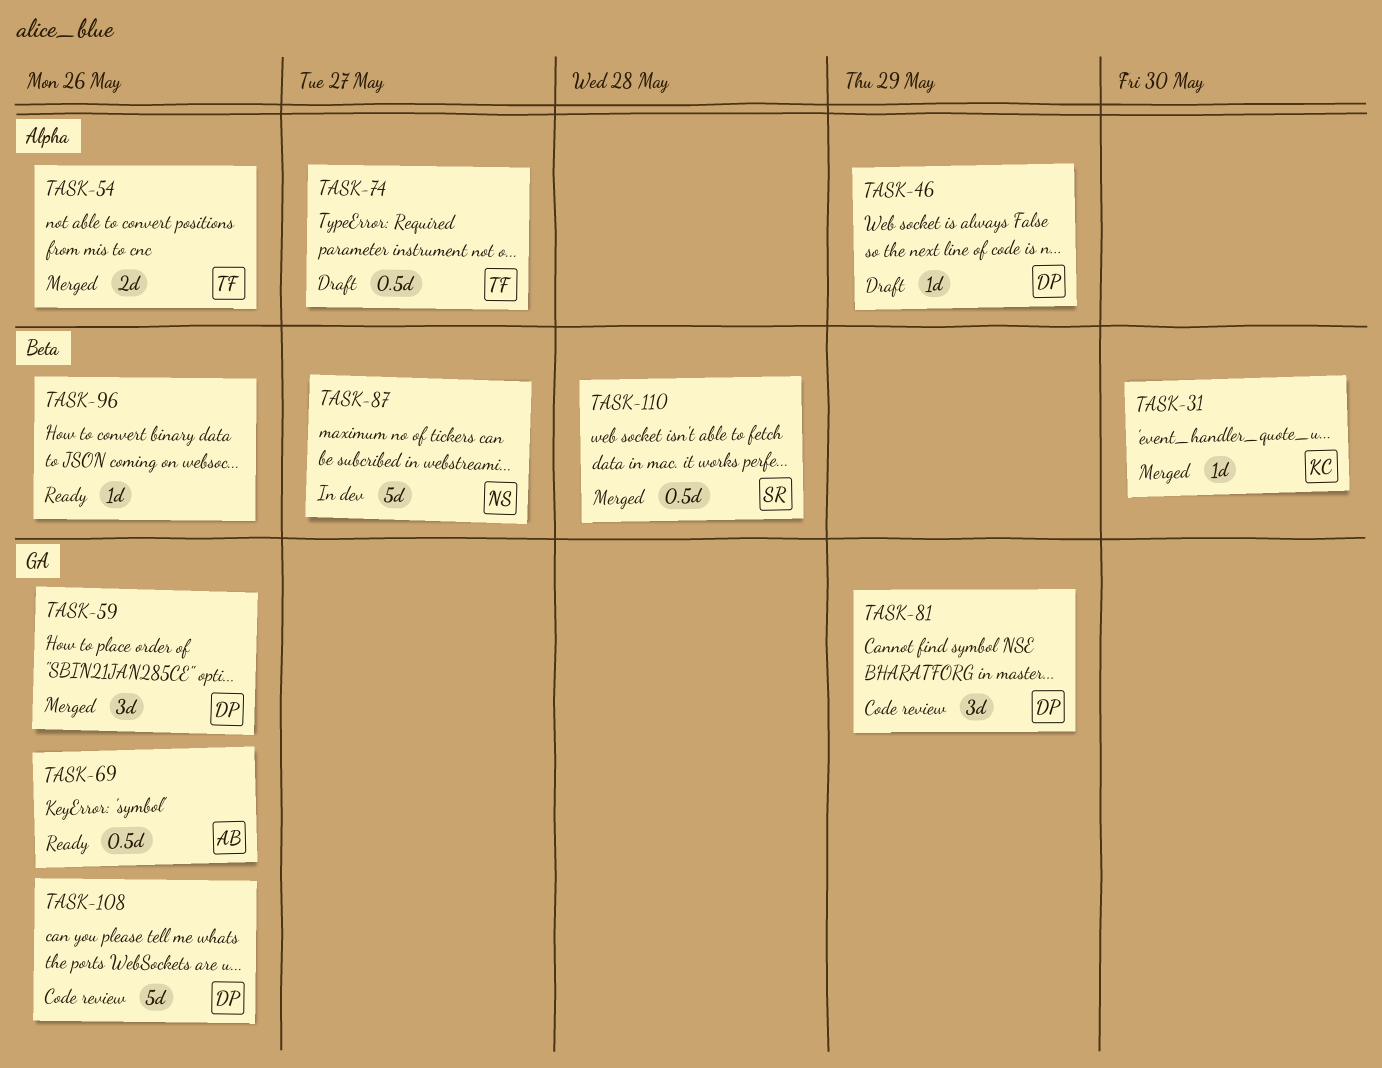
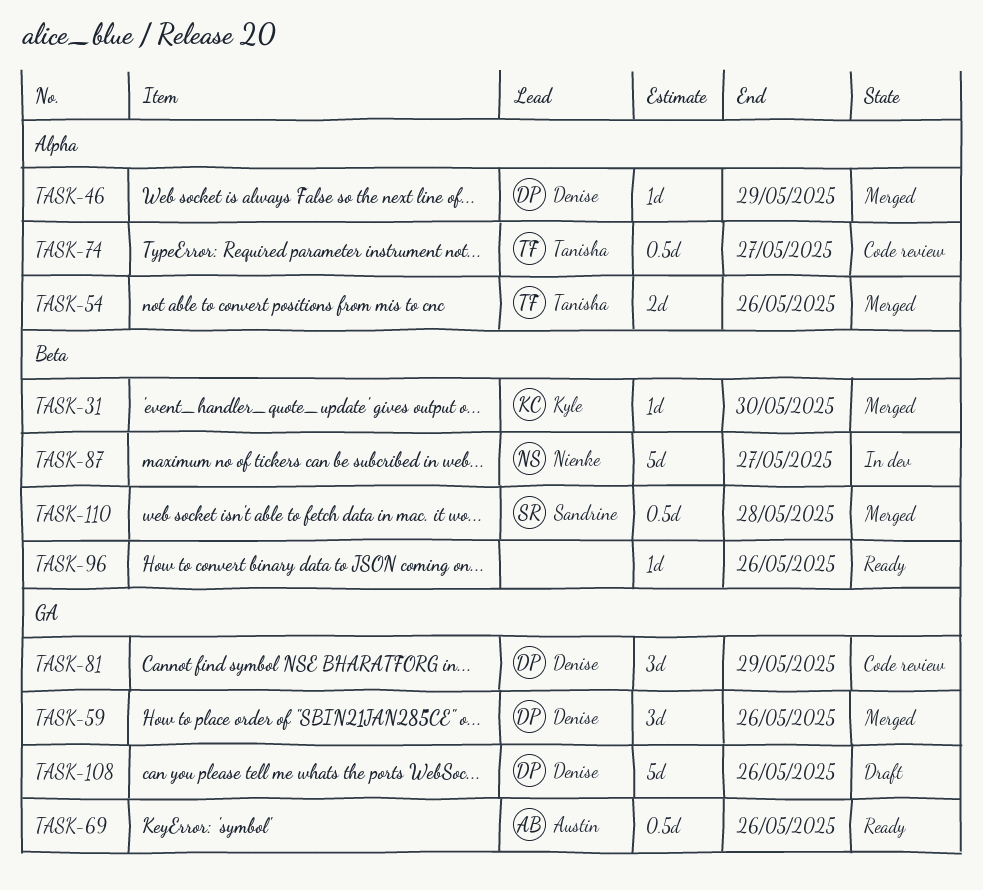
TASK-46, status: Draft -> Merged
TASK-74, status: Draft -> Code review
TASK-108, status: Code review -> Draft

